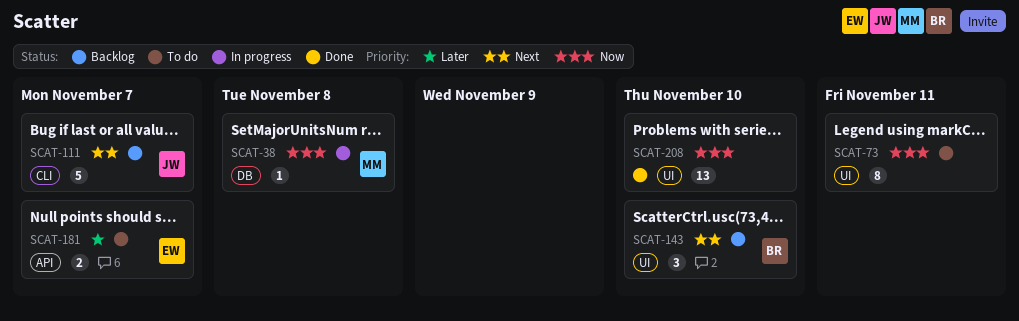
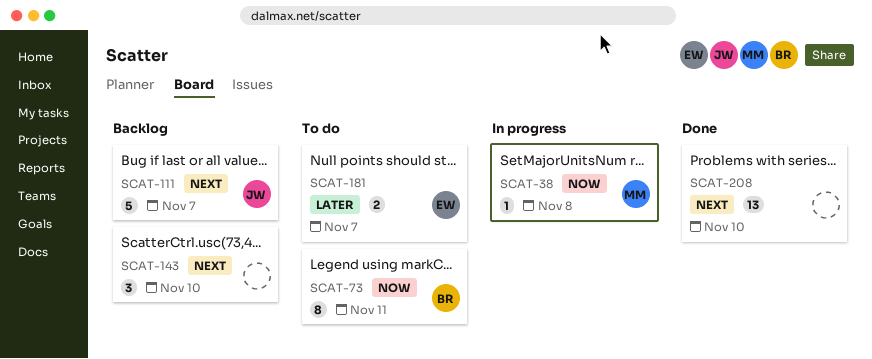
SCAT-73, owner: none -> BR
SCAT-143, owner: BR -> none
SCAT-208, priority: Now -> Next

